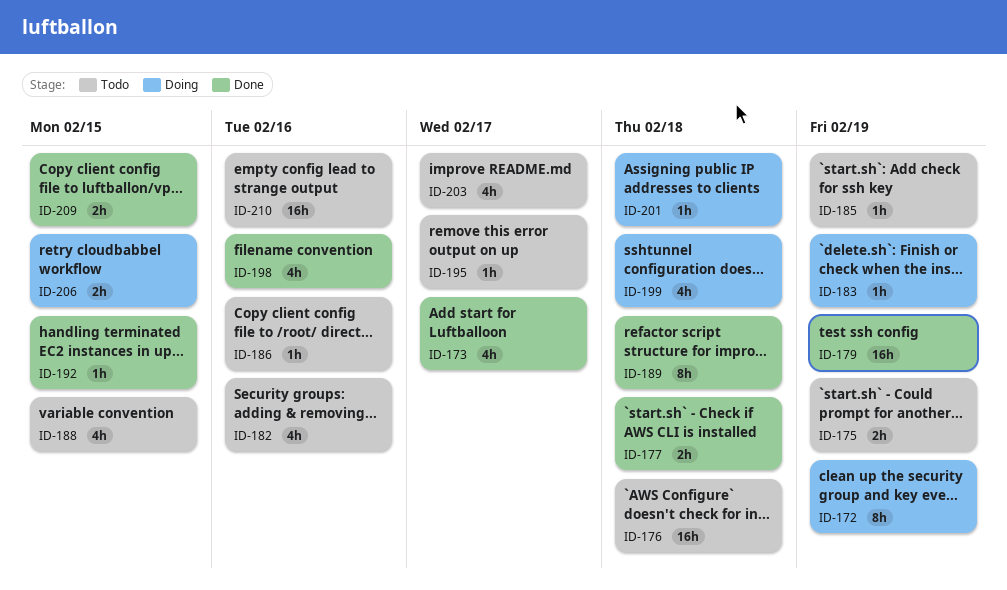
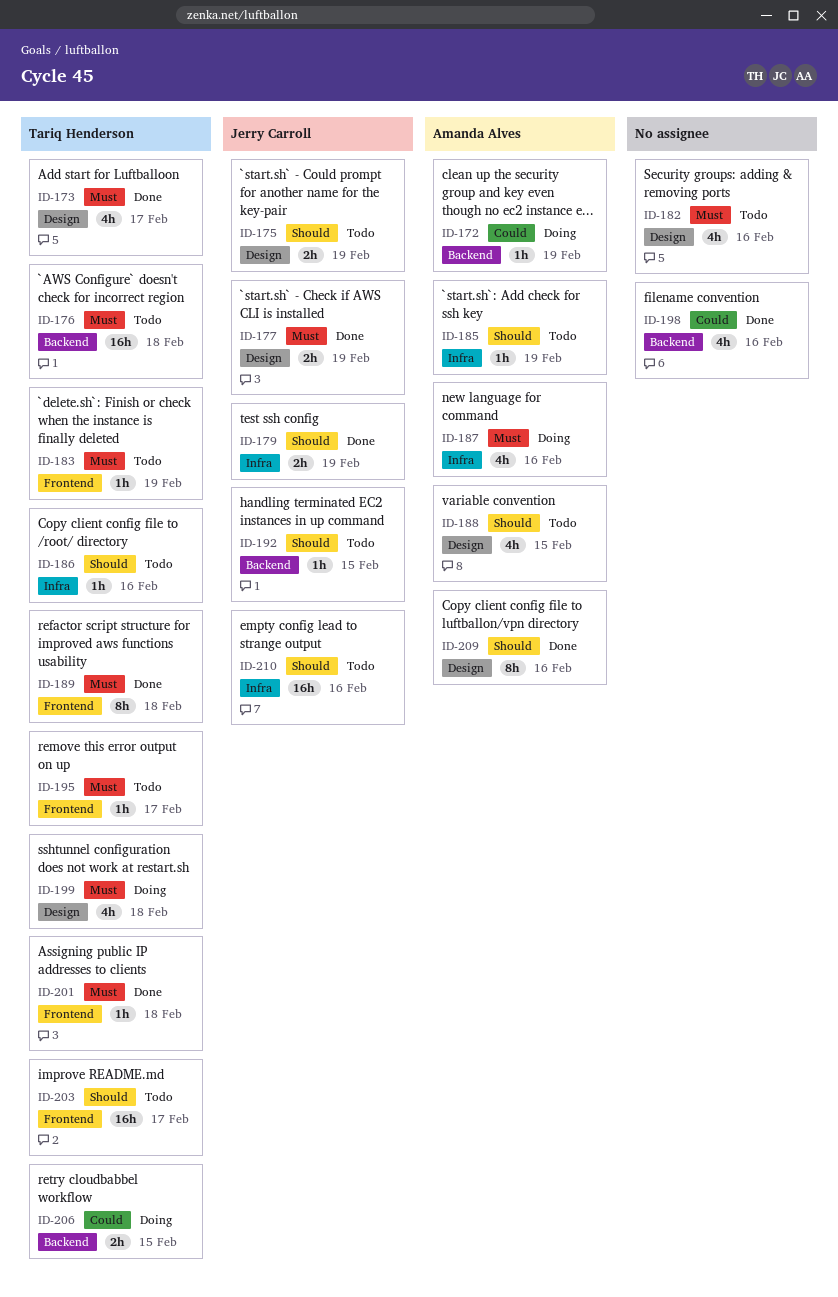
ID-172, estimate: 8h -> 1h
ID-177, due: Feb 18 -> Feb 19
ID-179, estimate: 16h -> 2h
ID-183, status: Doing -> Todo
ID-187: none -> present
ID-192, status: Done -> Todo
ID-201, status: Doing -> Done
ID-203, estimate: 4h -> 16h
ID-209, estimate: 2h -> 8h
ID-209, due: Feb 15 -> Feb 16

